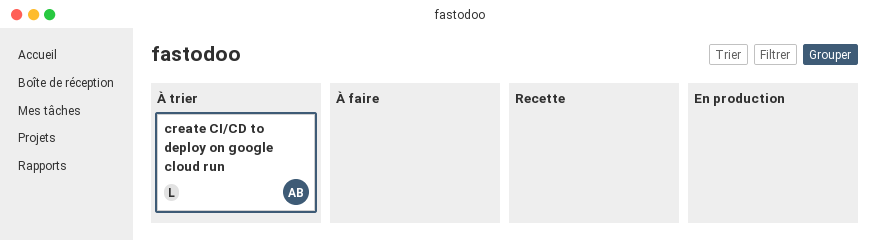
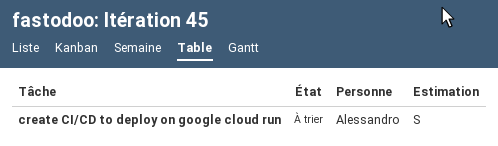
create CI/CD to deploy on google cloud run, estimate: L -> S

